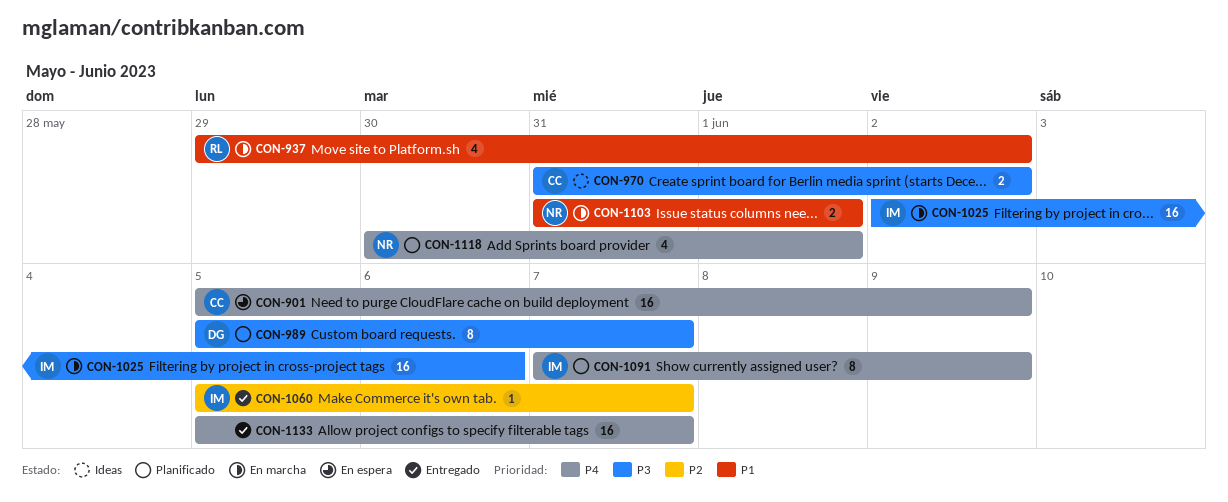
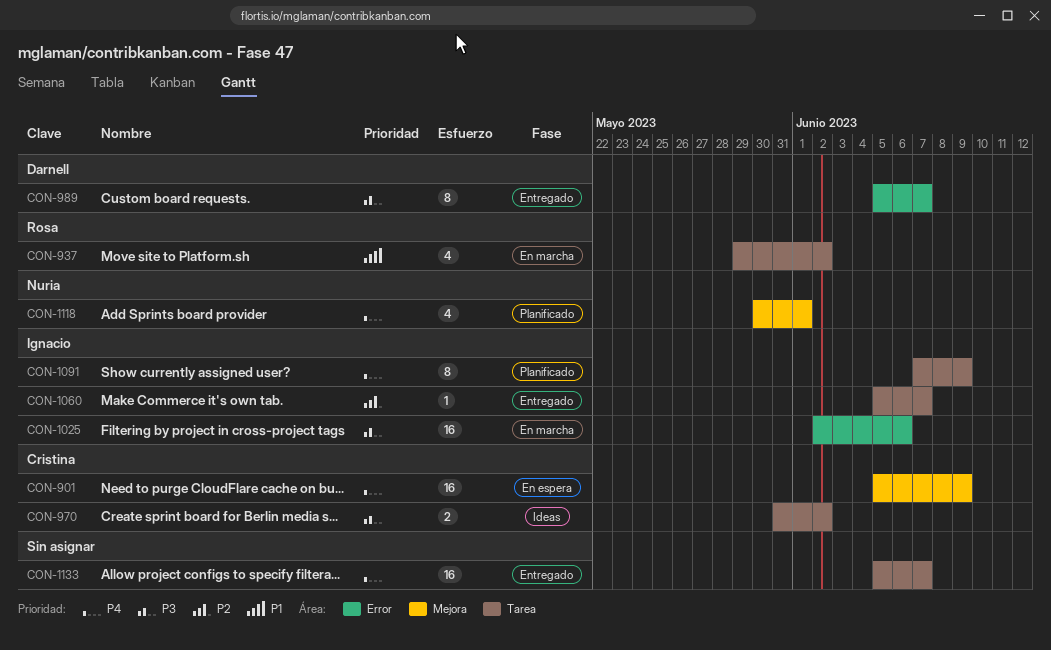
CON-989, status: Planificado -> Entregado
CON-1103: present -> none

